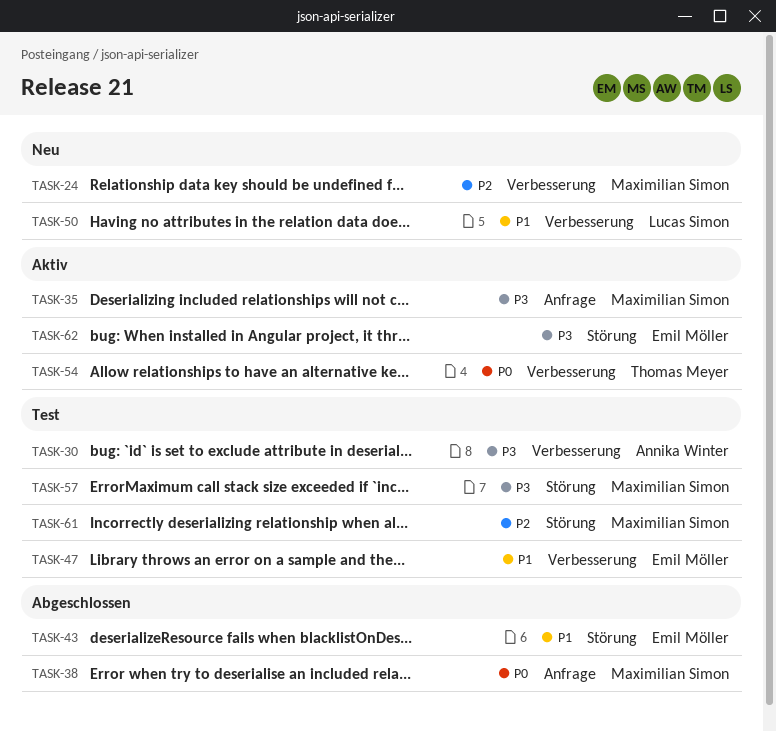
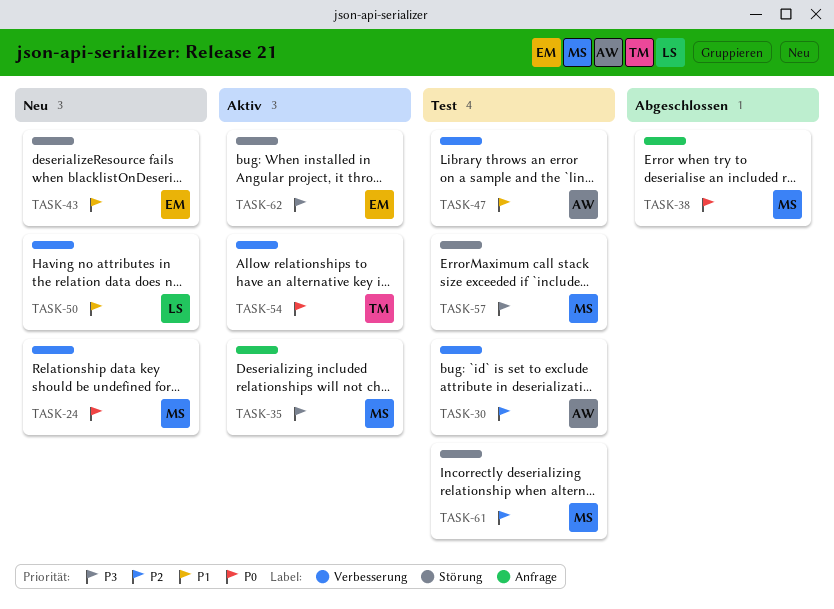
TASK-24, priority: P2 -> P0
TASK-30, priority: P3 -> P2
TASK-43, status: Abgeschlossen -> Neu
TASK-47, owner: Emil Möller -> Annika Winter

